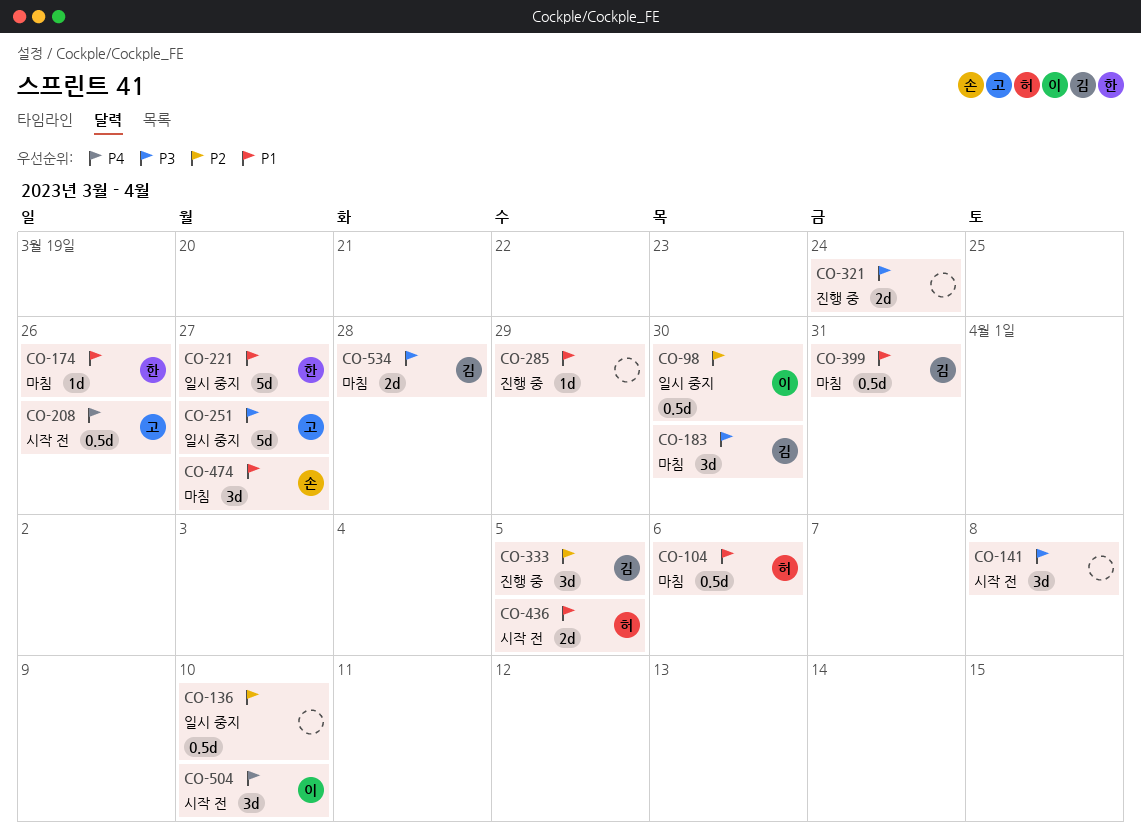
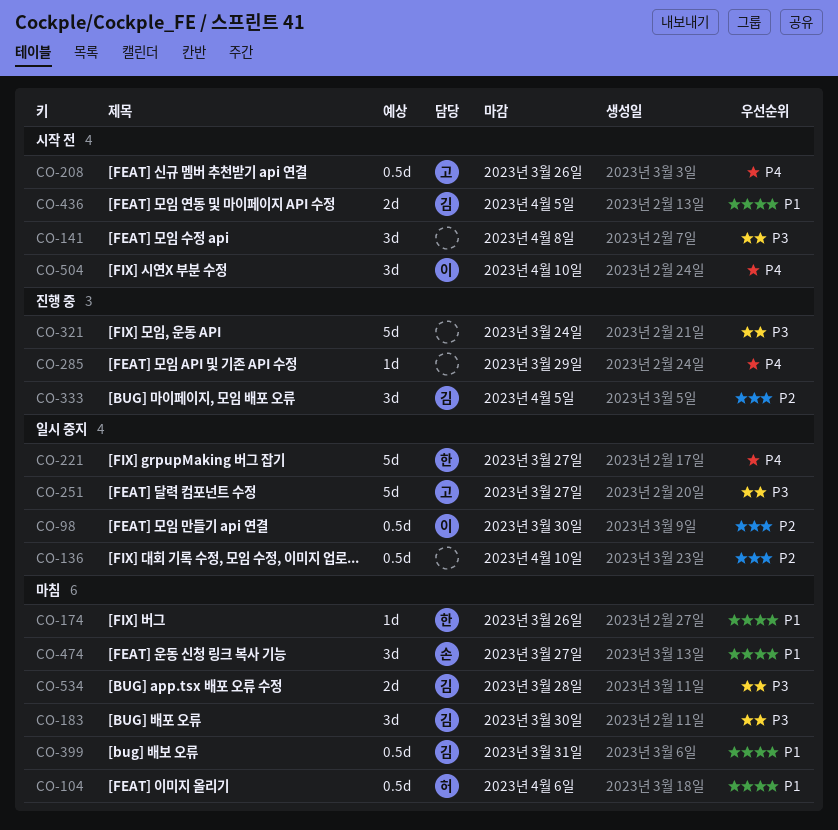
CO-221, priority: P1 -> P4
CO-285, priority: P1 -> P4
CO-321, estimate: 2d -> 5d
CO-436, owner: 허 -> 김

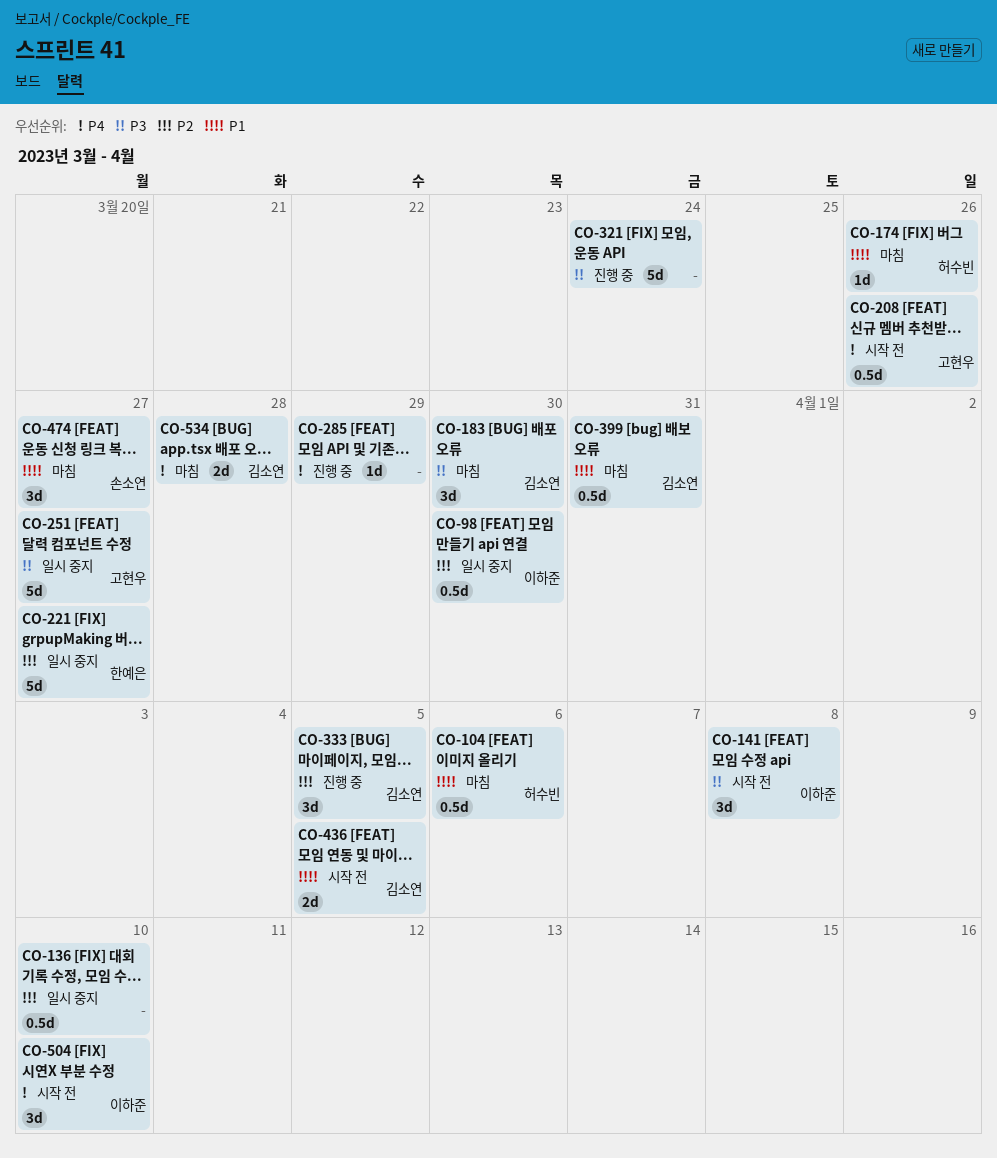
CO-141, owner: none -> 이하준
CO-174, owner: 한예은 -> 허수빈
CO-221, priority: P4 -> P2
CO-534, priority: P3 -> P4

